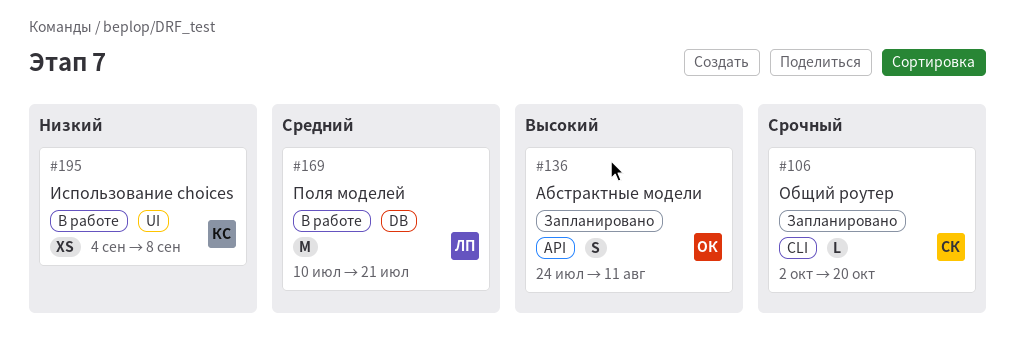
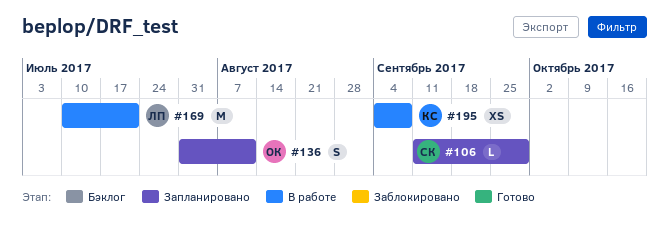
#106, start: Oct 2 -> Sep 11
#106, due: Oct 20 -> Sep 29
#136, start: Jul 24 -> Jul 31

